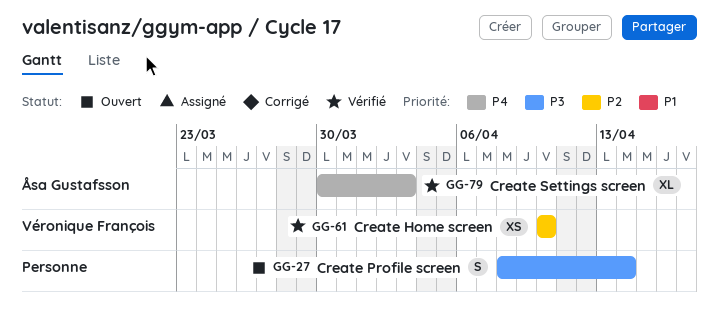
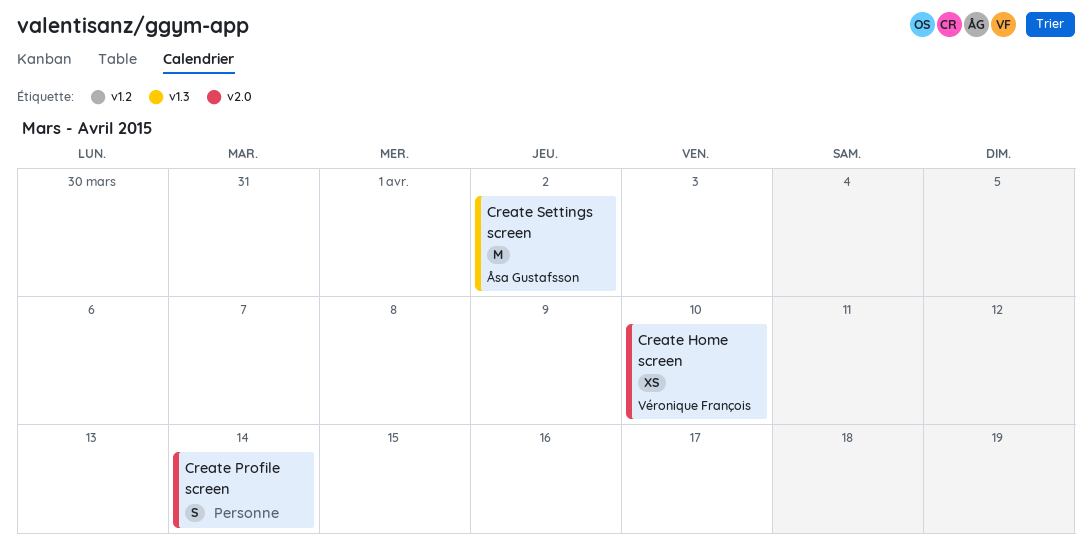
Create Settings screen, estimate: XL -> M
Create Settings screen, due: Apr 3 -> Apr 2

